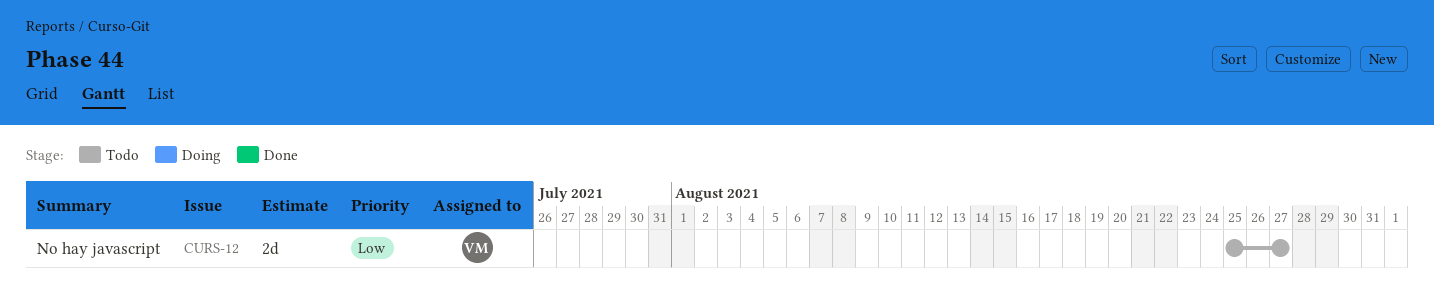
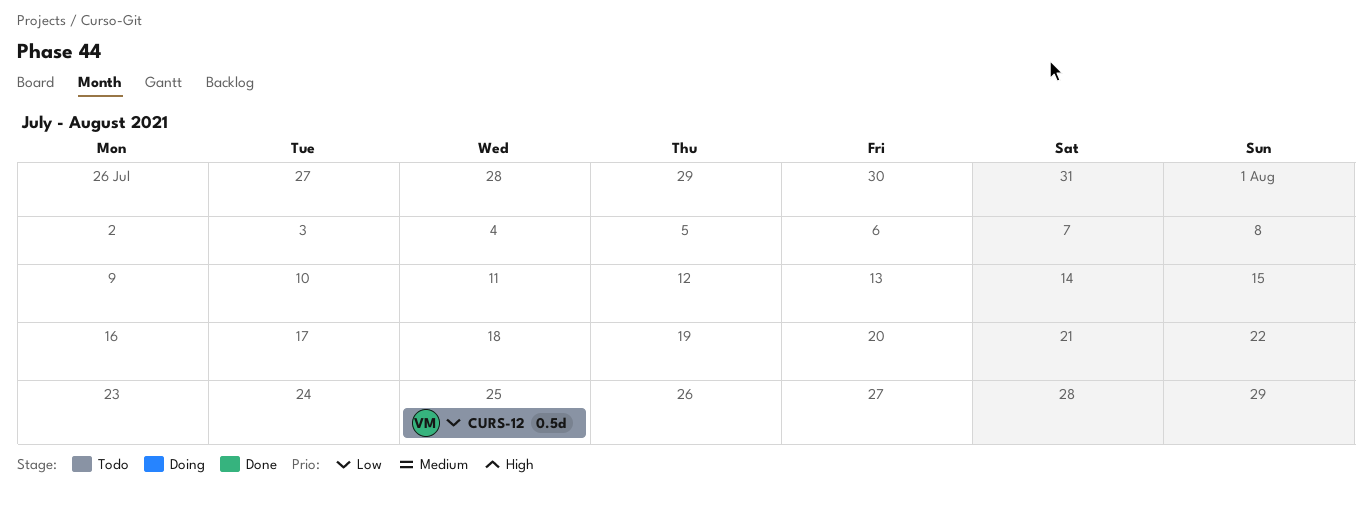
CURS-12, estimate: 2d -> 0.5d
CURS-12, due: Aug 27 -> Aug 25

